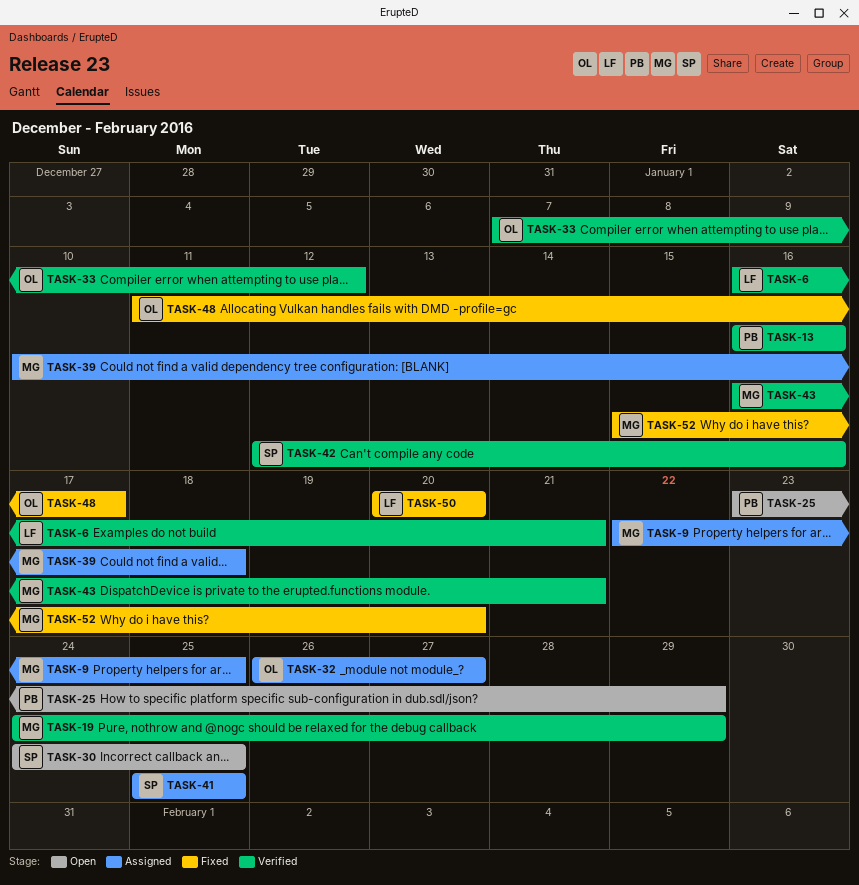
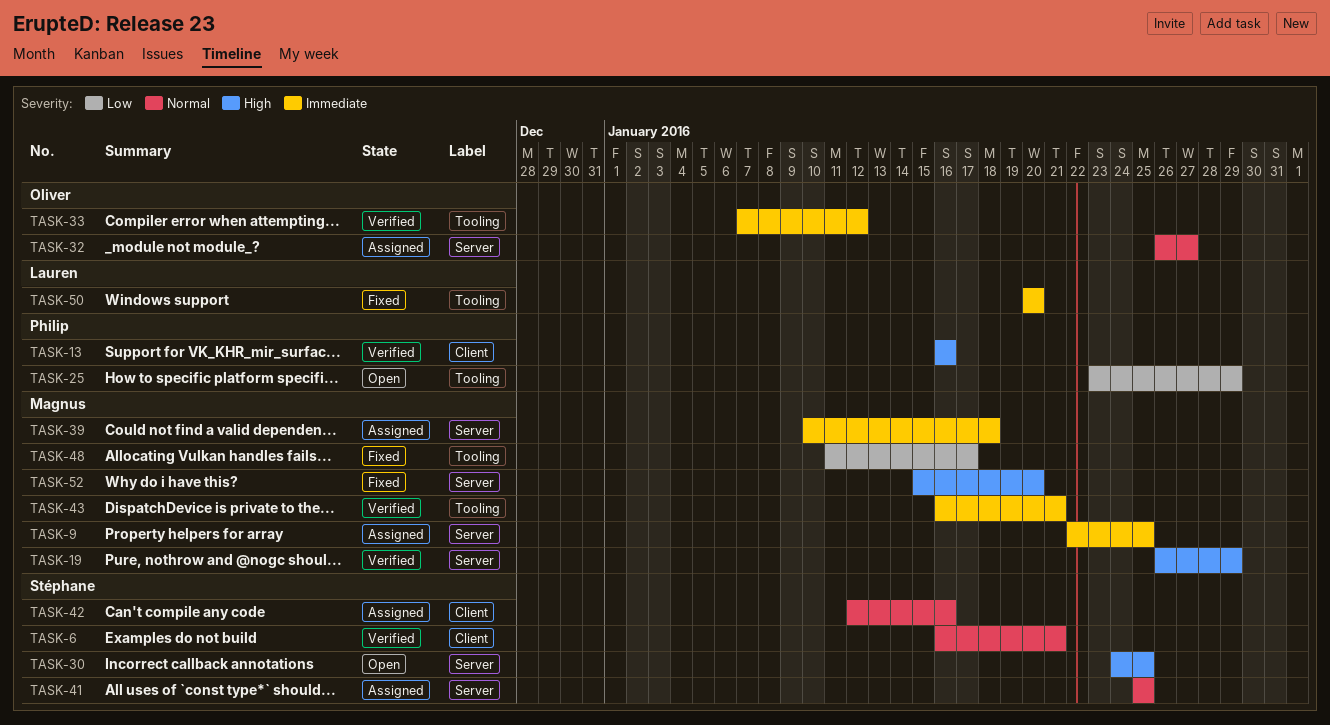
TASK-6, owner: Lauren -> Stéphane
TASK-19, start: Jan 24 -> Jan 26
TASK-42, status: Verified -> Assigned
TASK-48, owner: Oliver -> Magnus

